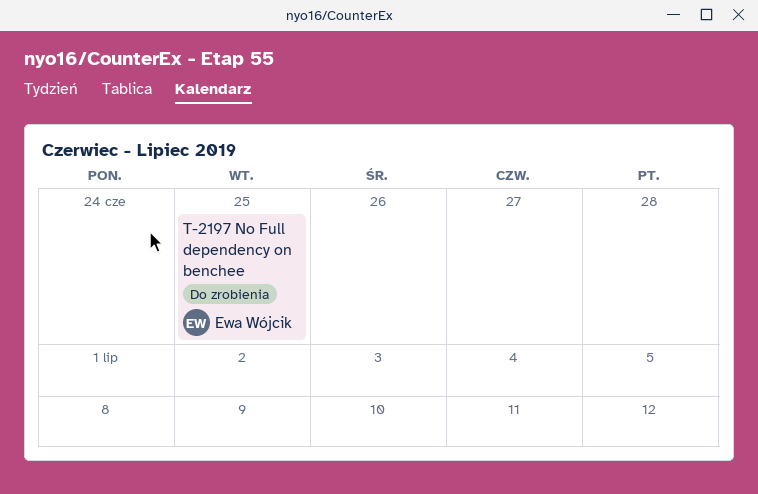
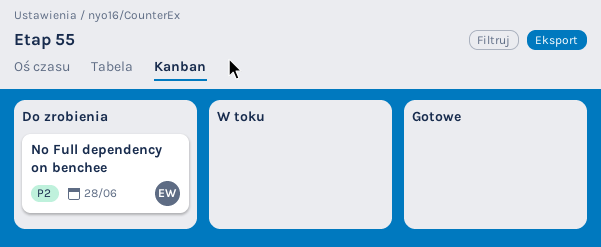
No Full dependency on benchee, due: Jun 25 -> Jun 28

